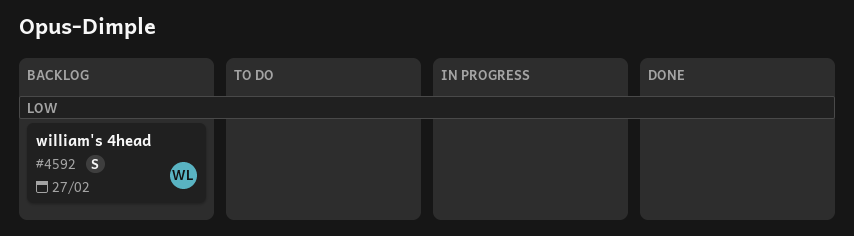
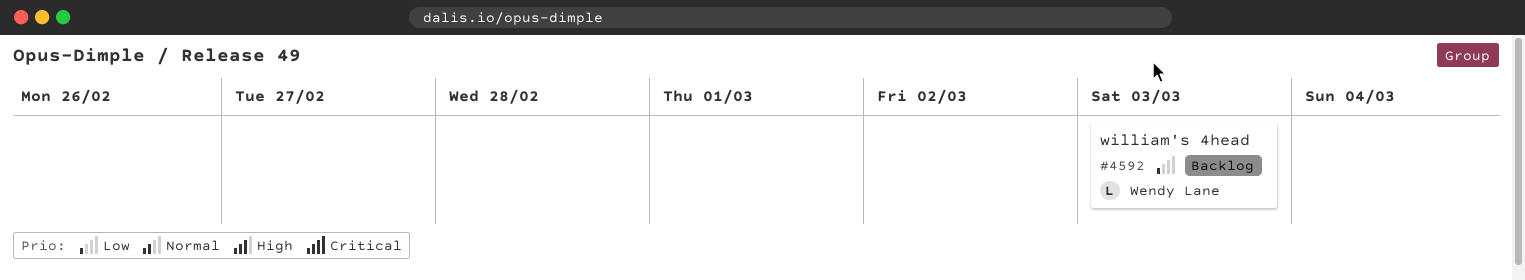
#4592, estimate: S -> L
#4592, due: Feb 27 -> Mar 3

